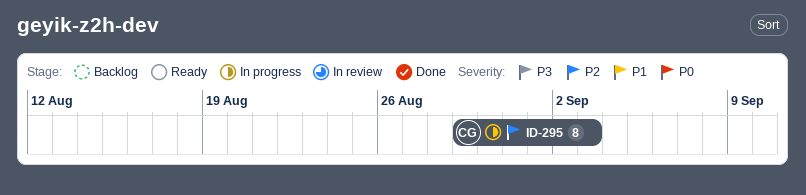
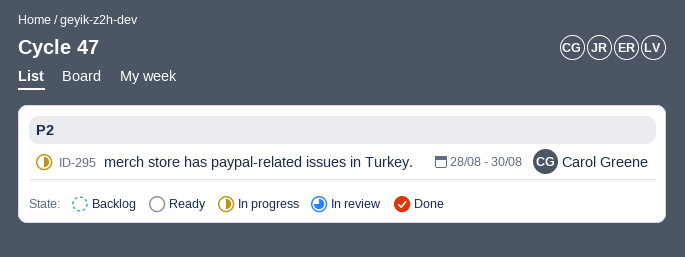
ID-295, start: Aug 29 -> Aug 28
ID-295, due: Sep 3 -> Aug 30

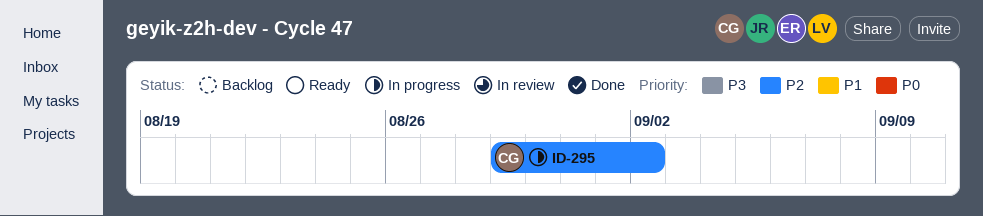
ID-295, start: Aug 28 -> Aug 29
ID-295, due: Aug 30 -> Sep 2

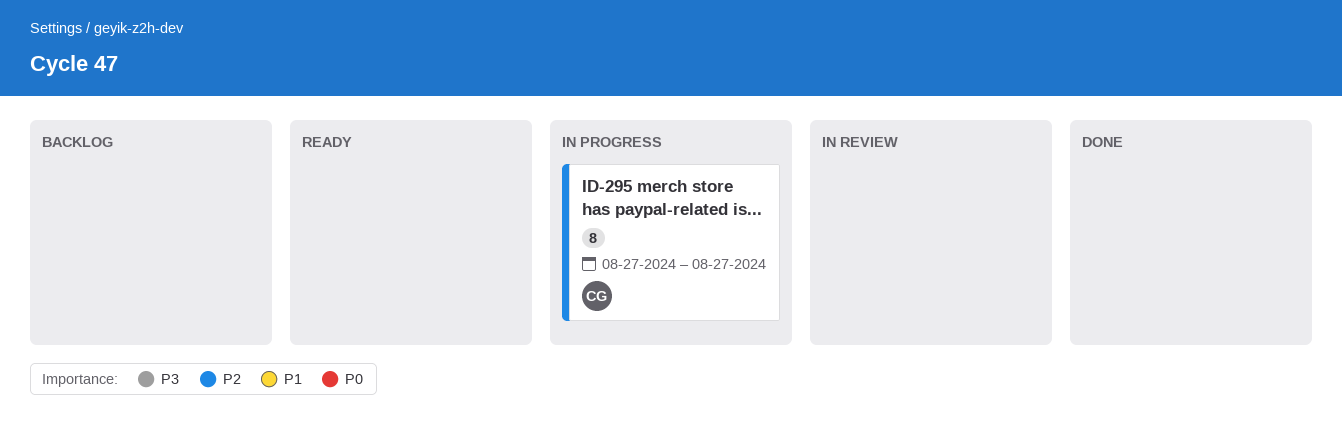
ID-295, start: Aug 29 -> Aug 27
ID-295, due: Sep 2 -> Aug 27

